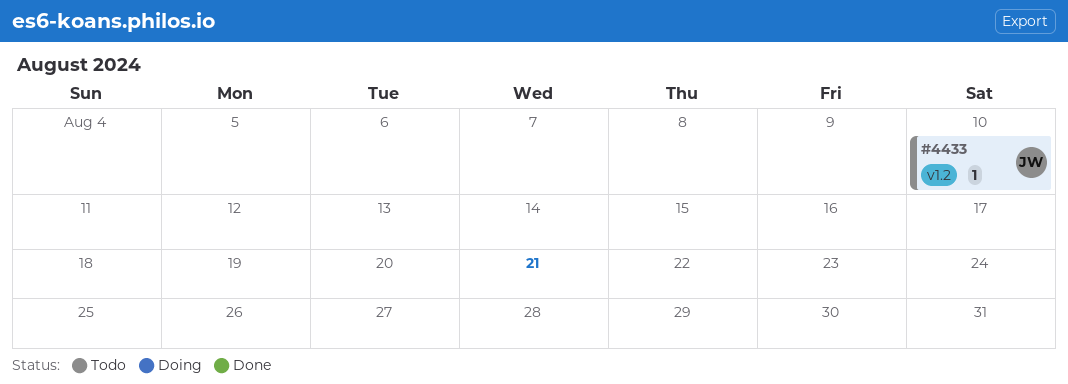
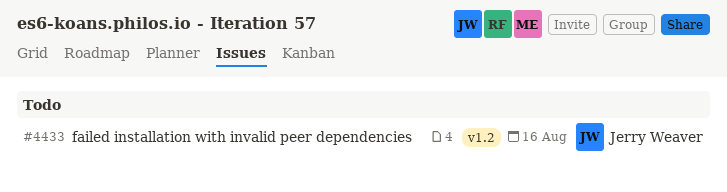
#4433, due: Aug 10 -> Aug 16

